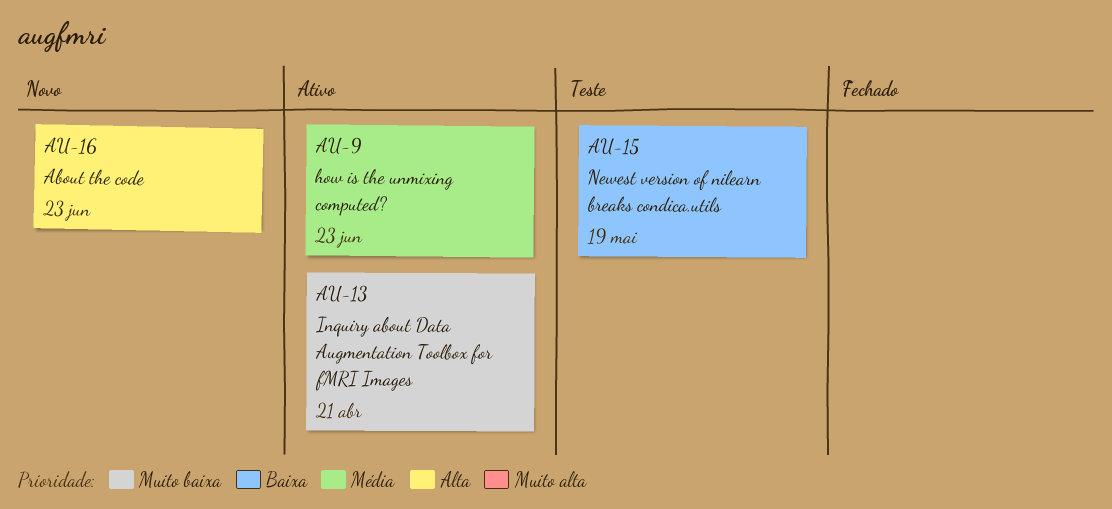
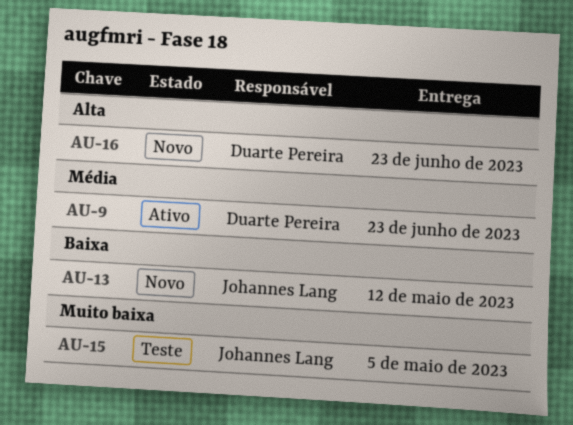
AU-13, status: Ativo -> Novo
AU-13, priority: Muito baixa -> Baixa
AU-13, due: Apr 21 -> May 12
AU-15, priority: Baixa -> Muito baixa
AU-15, due: May 19 -> May 5

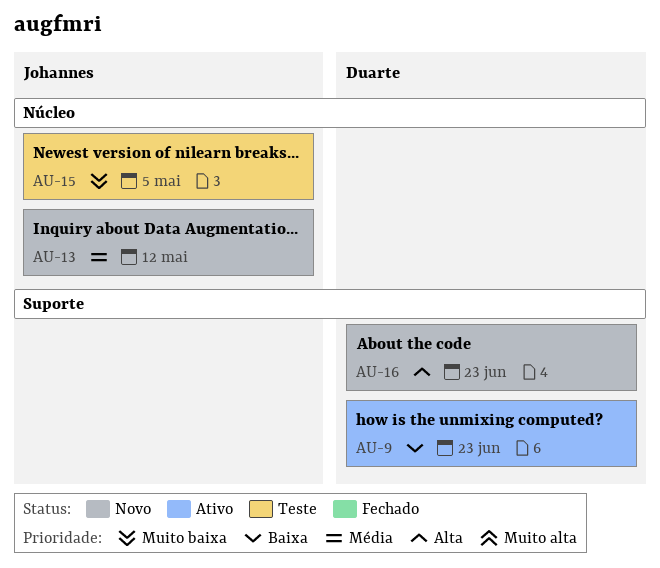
AU-9, priority: Média -> Baixa
AU-13, priority: Baixa -> Média

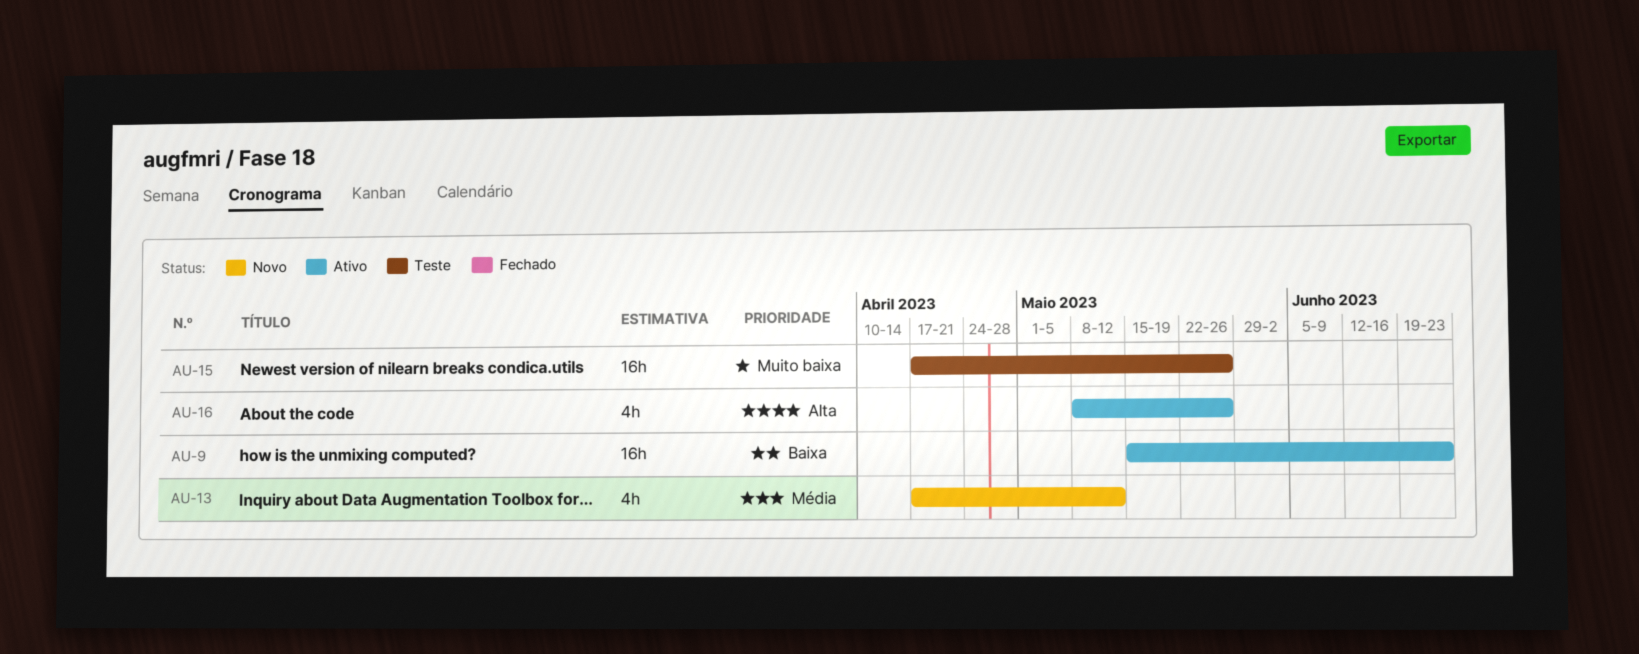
AU-15, due: May 5 -> May 26
AU-16, status: Novo -> Ativo
AU-16, due: Jun 23 -> May 26

